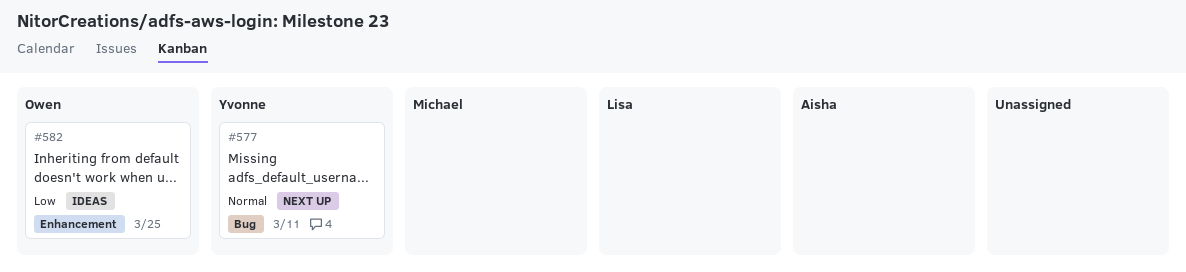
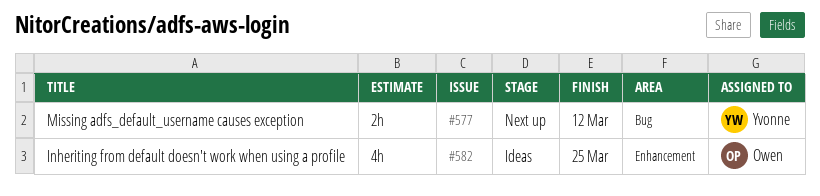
#577, due: Mar 11 -> Mar 12

